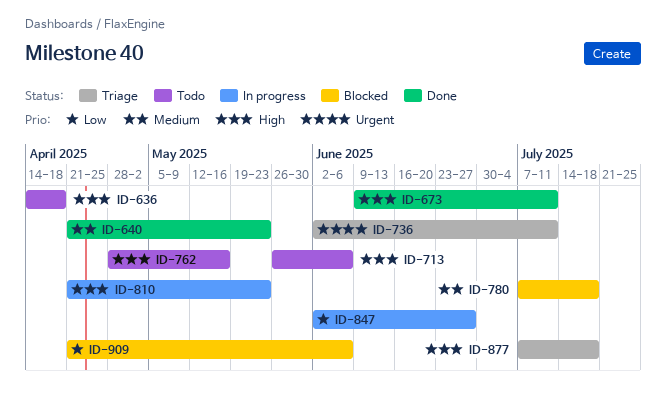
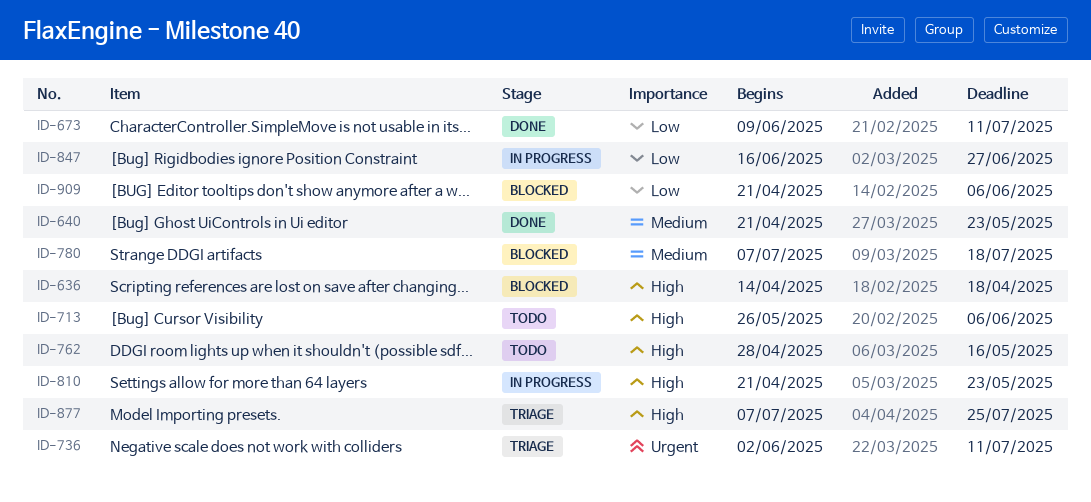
ID-636, status: Todo -> Blocked
ID-673, priority: High -> Low
ID-847, start: Jun 2 -> Jun 16
ID-877, due: Jul 18 -> Jul 25

